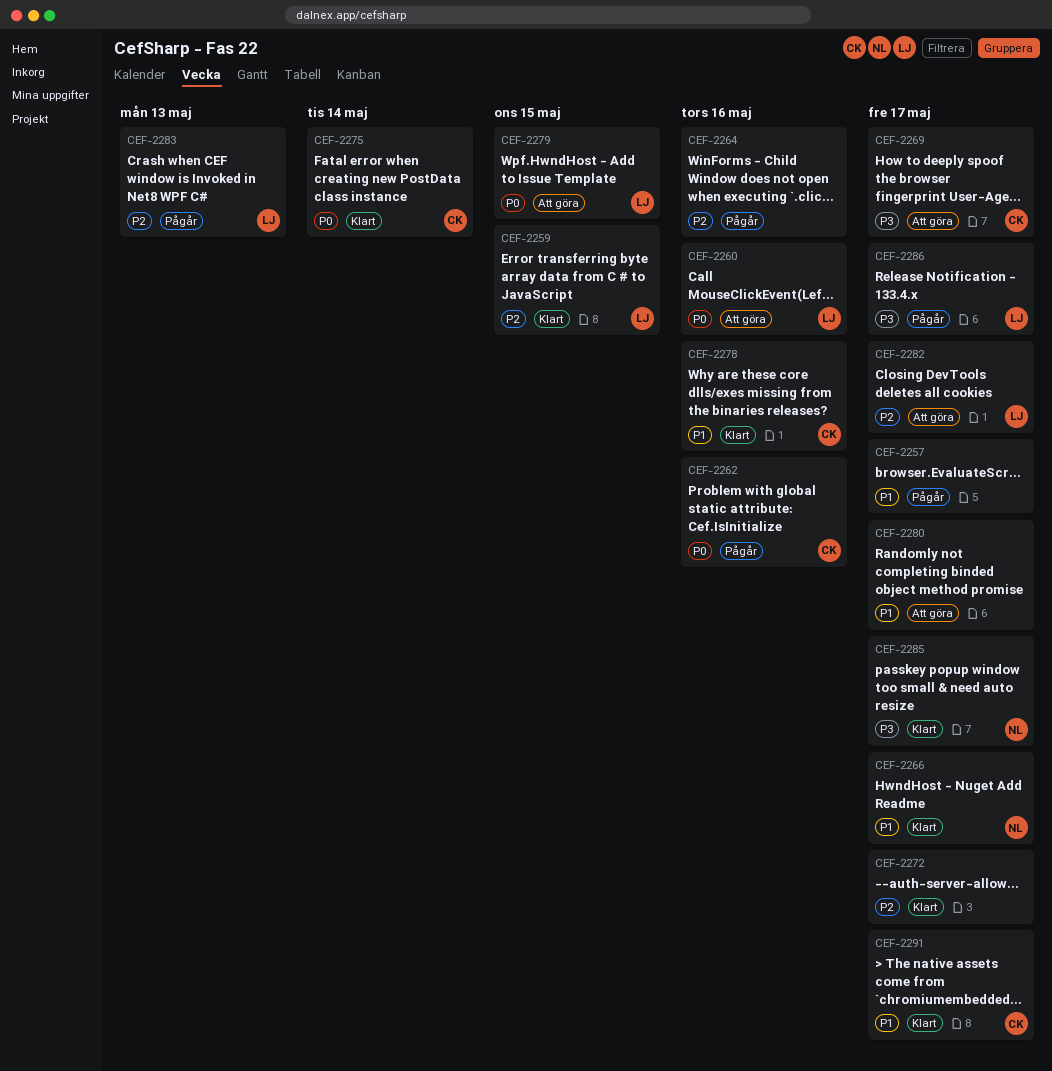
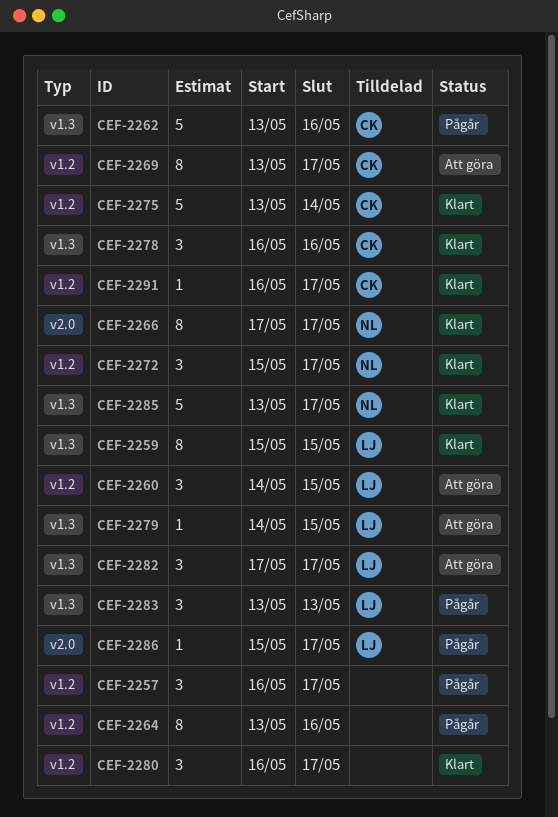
CEF-2260, due: May 16 -> May 15
CEF-2272, owner: none -> NL
CEF-2280, status: Att göra -> Klart

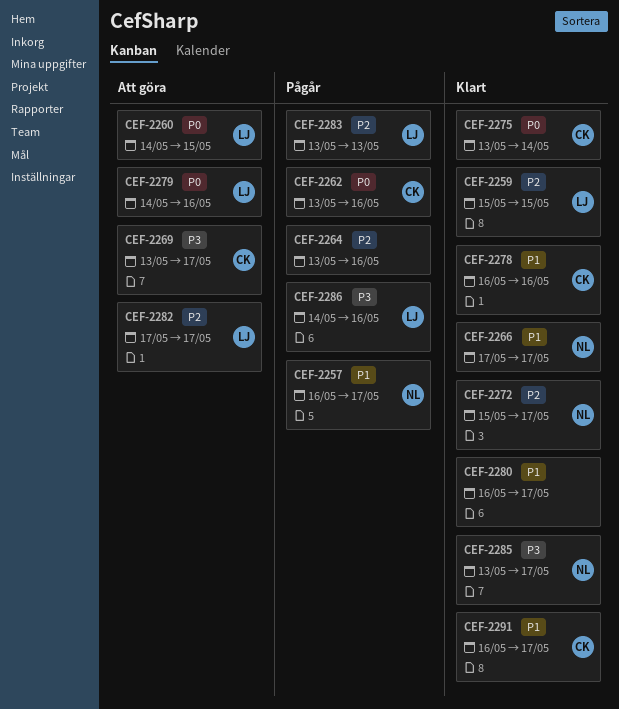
CEF-2257, owner: none -> NL
CEF-2279, due: May 15 -> May 16
CEF-2286, start: May 15 -> May 14
CEF-2286, due: May 17 -> May 16

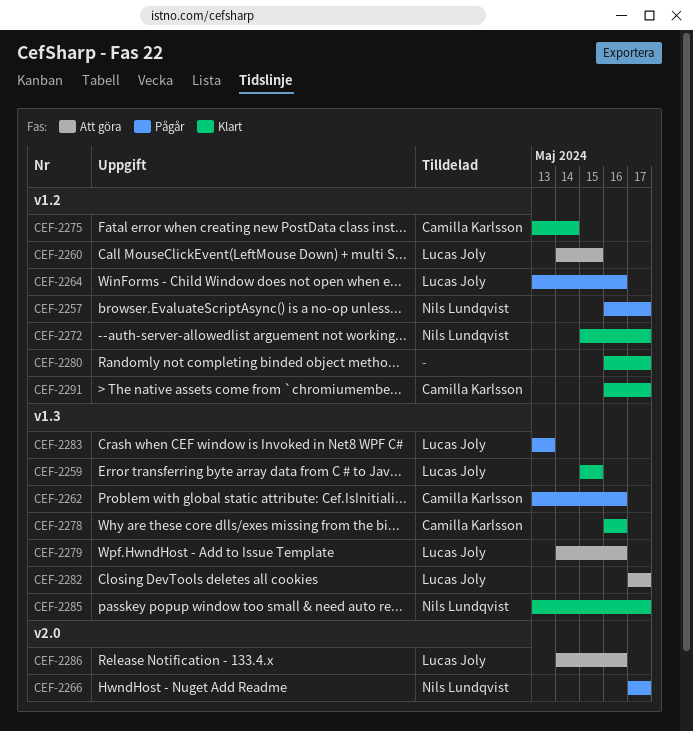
CEF-2264, owner: none -> Lucas Joly
CEF-2266, status: Klart -> Pågår
CEF-2269: present -> none
CEF-2286, status: Pågår -> Att göra

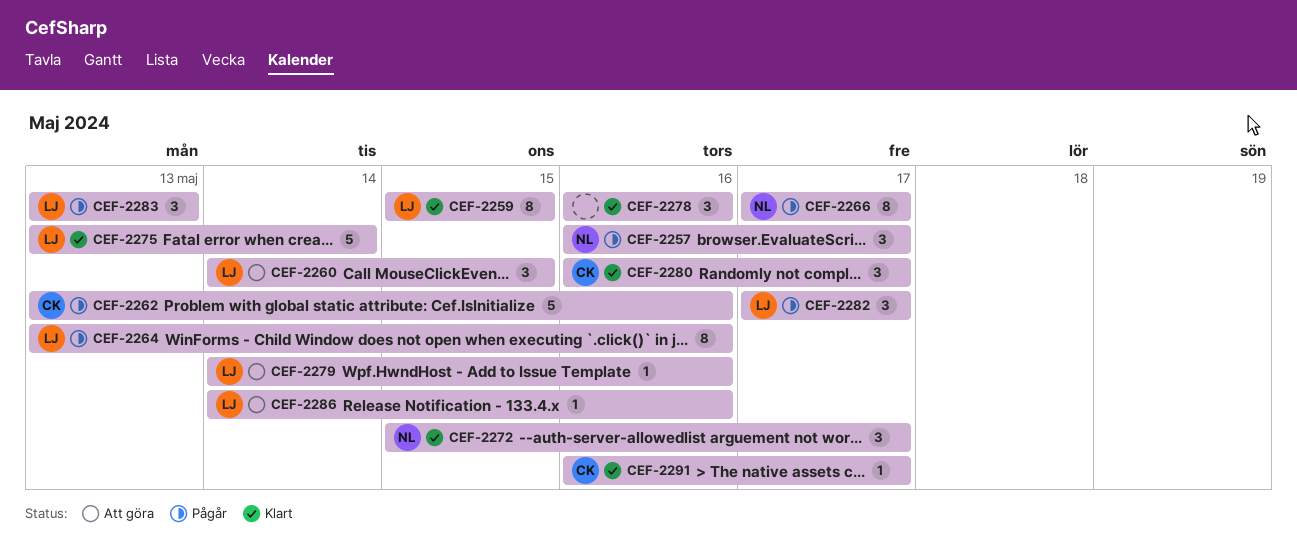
CEF-2275, owner: Camilla Karlsson -> Lucas Joly
CEF-2278, owner: Camilla Karlsson -> none
CEF-2280, owner: none -> Camilla Karlsson
CEF-2282, status: Att göra -> Pågår
CEF-2285: present -> none

